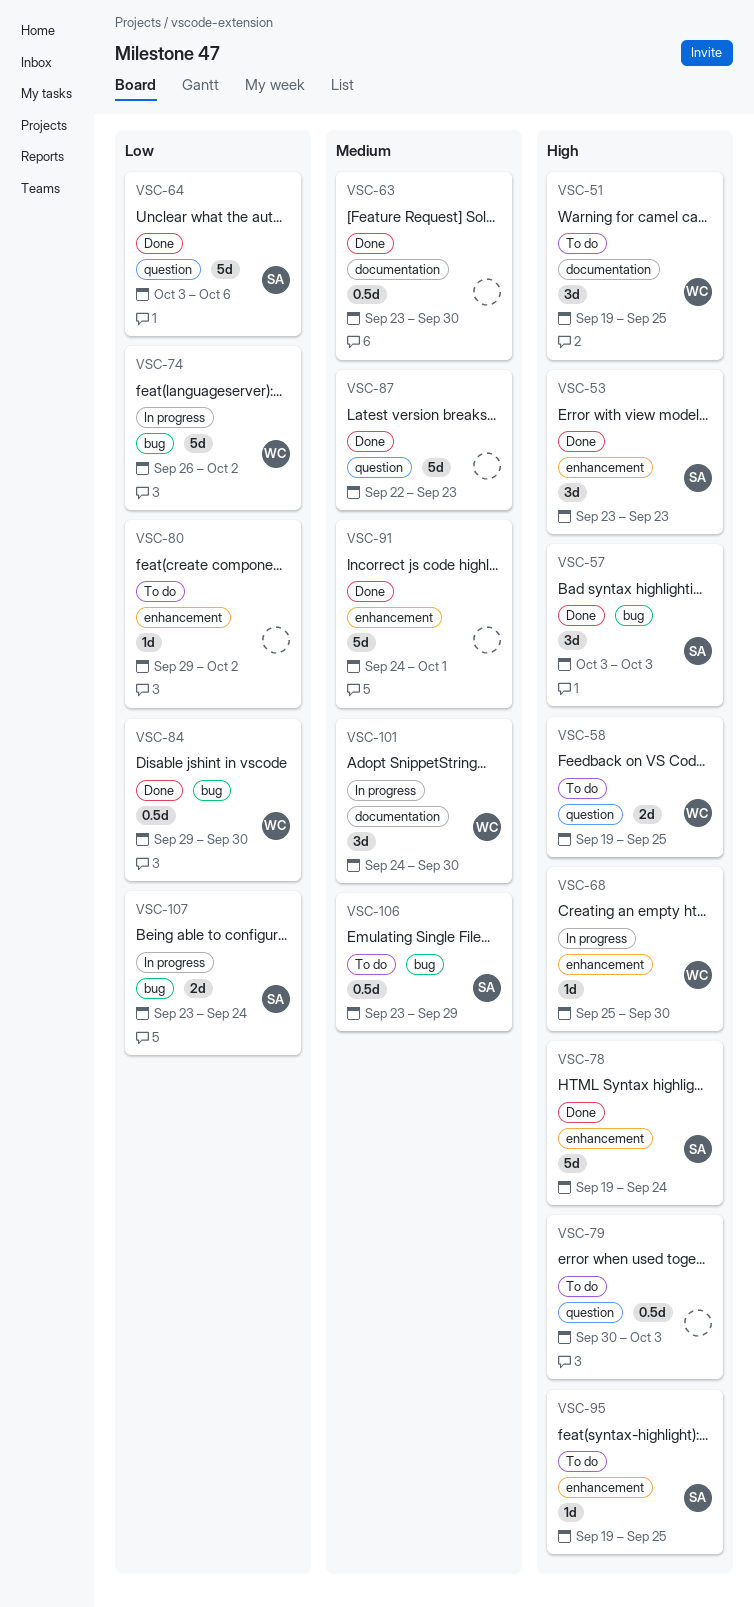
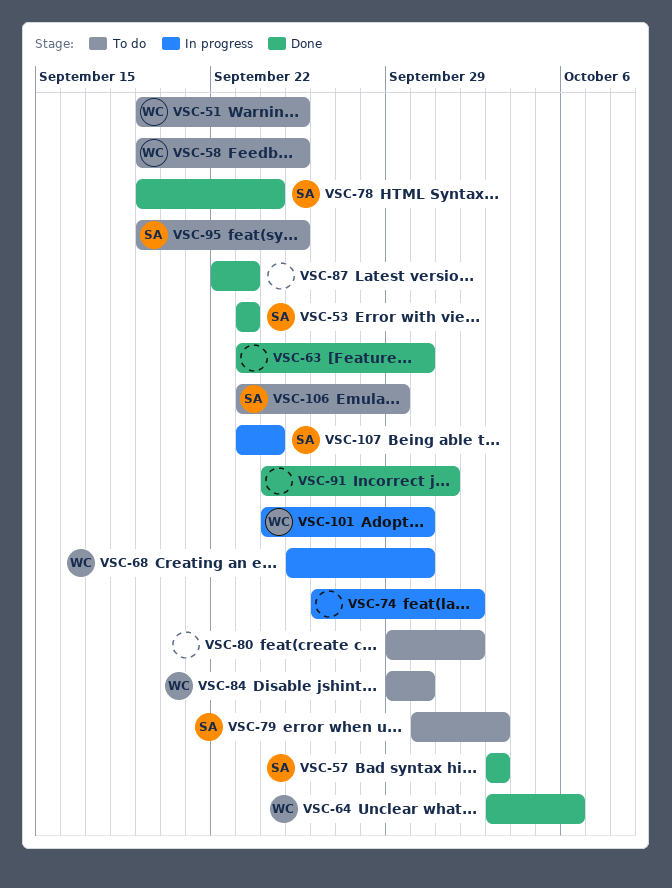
VSC-64, owner: SA -> WC
VSC-74, owner: WC -> none
VSC-79, owner: none -> SA
VSC-84, status: Done -> To do

